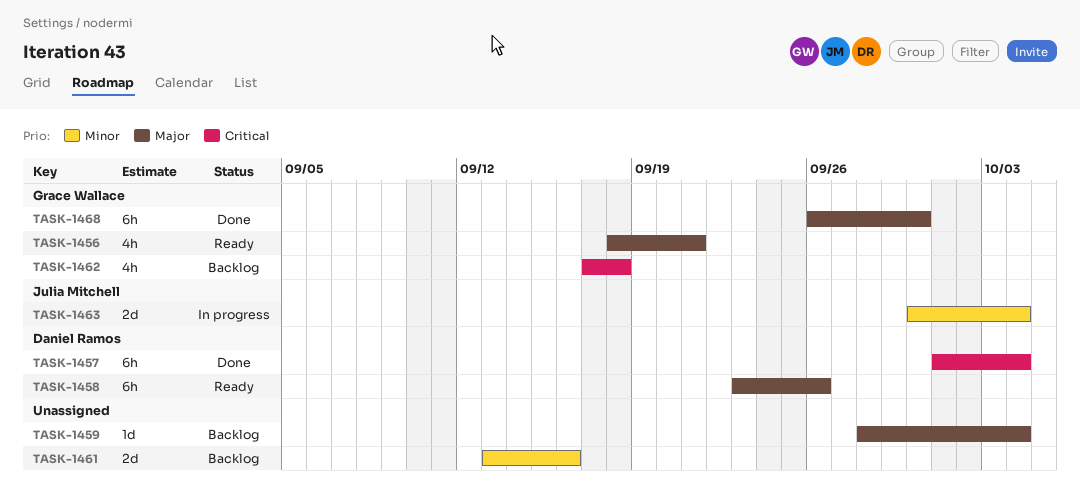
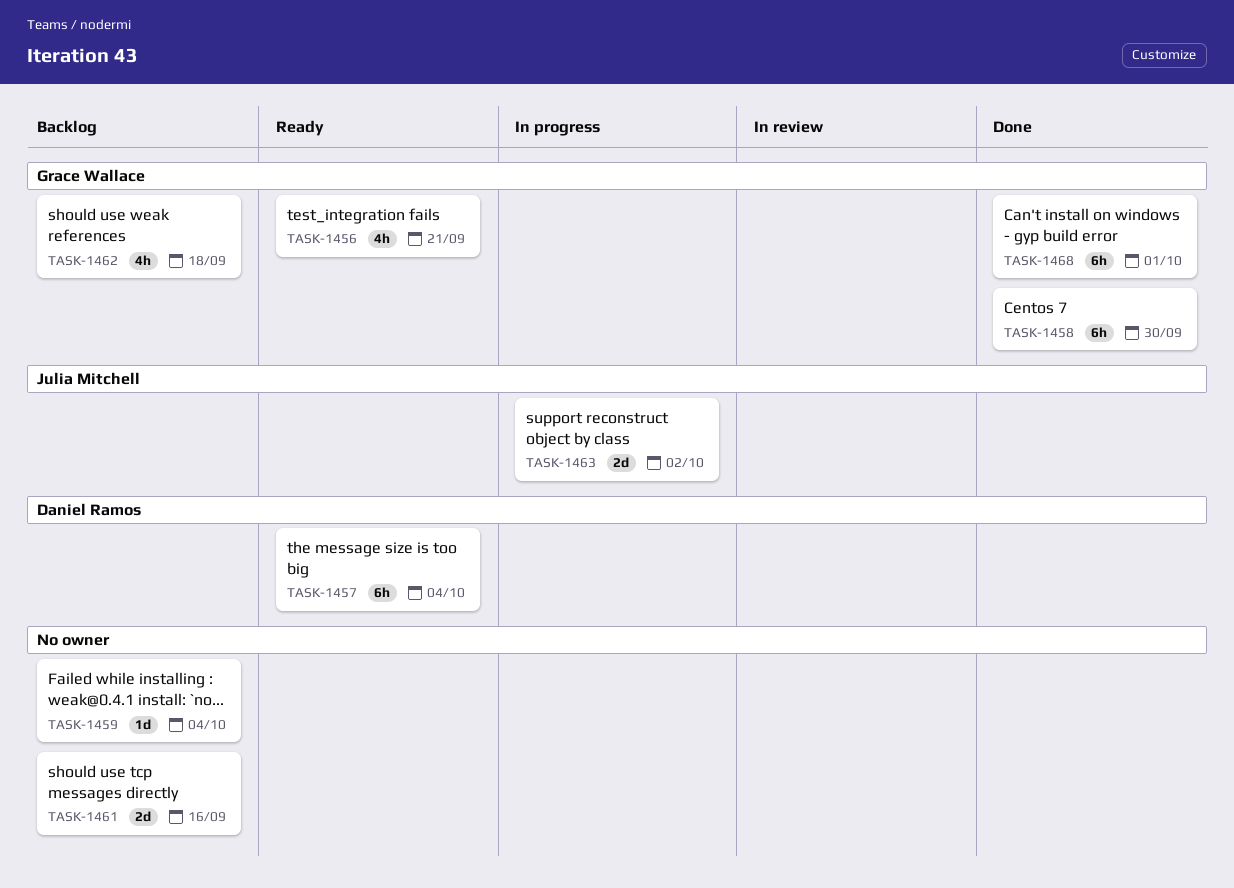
TASK-1457, status: Done -> Ready
TASK-1458, status: Ready -> Done
TASK-1458, owner: Daniel Ramos -> Grace Wallace
TASK-1458, due: Sep 26 -> Sep 30
TASK-1463, due: Oct 4 -> Oct 2
TASK-1468, due: Sep 30 -> Oct 1

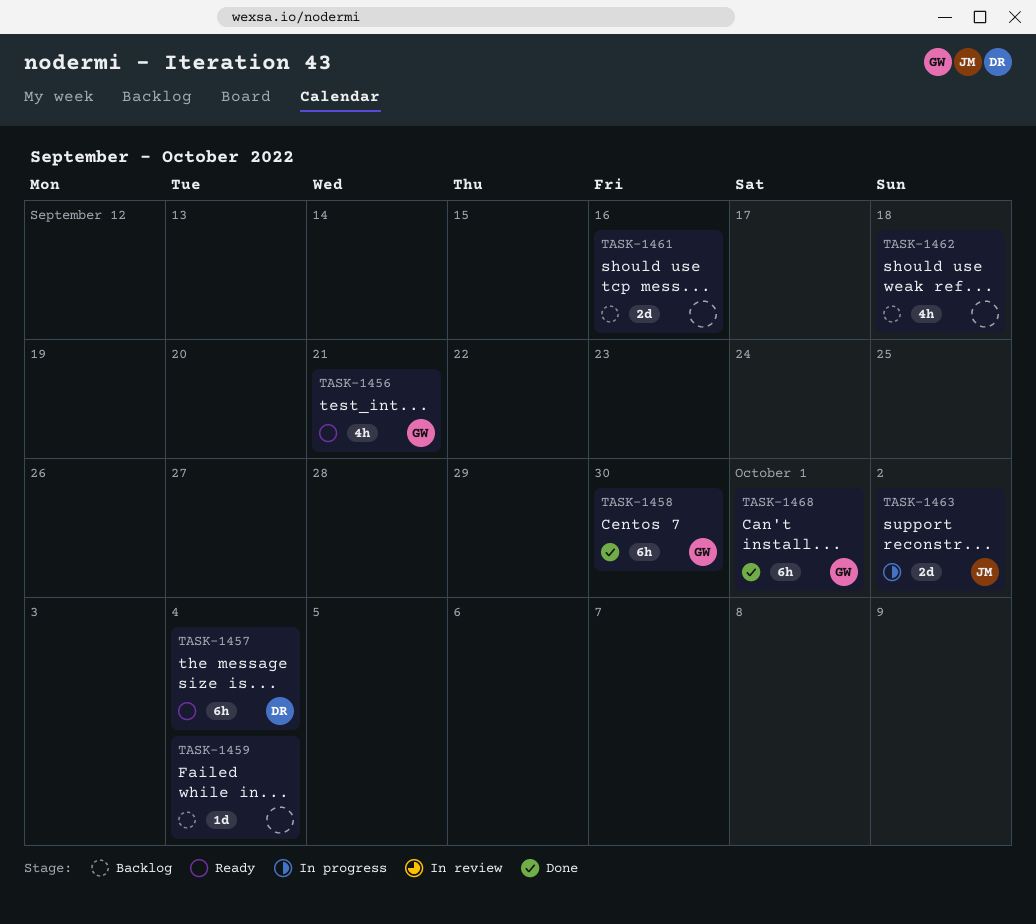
TASK-1462, owner: Grace Wallace -> none

